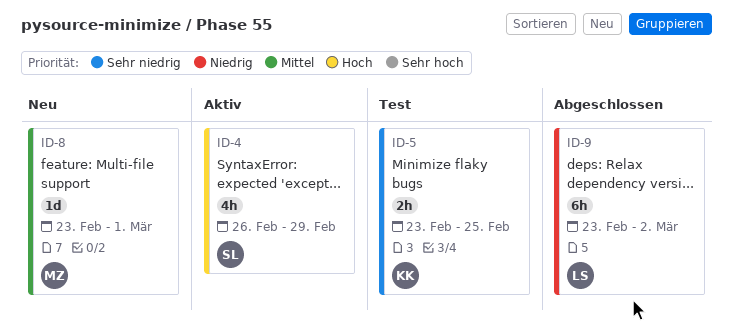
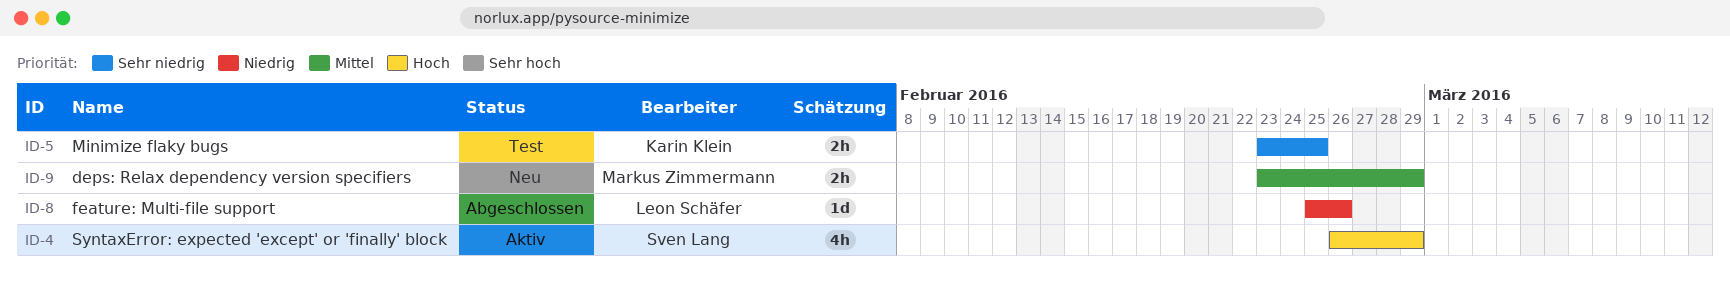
ID-8, status: Neu -> Abgeschlossen
ID-8, owner: Markus Zimmermann -> Leon Schäfer
ID-8, priority: Mittel -> Niedrig
ID-8, start: Feb 23 -> Feb 25
ID-8, due: Mar 1 -> Feb 26
ID-9, status: Abgeschlossen -> Neu
ID-9, owner: Leon Schäfer -> Markus Zimmermann
ID-9, priority: Niedrig -> Mittel
ID-9, estimate: 6h -> 2h
ID-9, due: Mar 2 -> Feb 29

